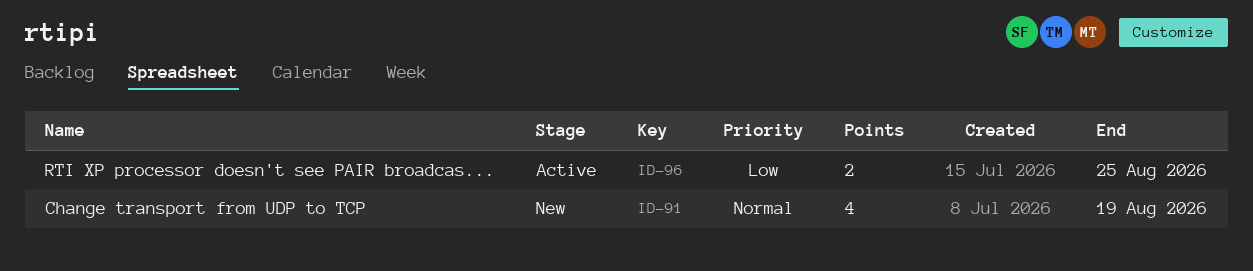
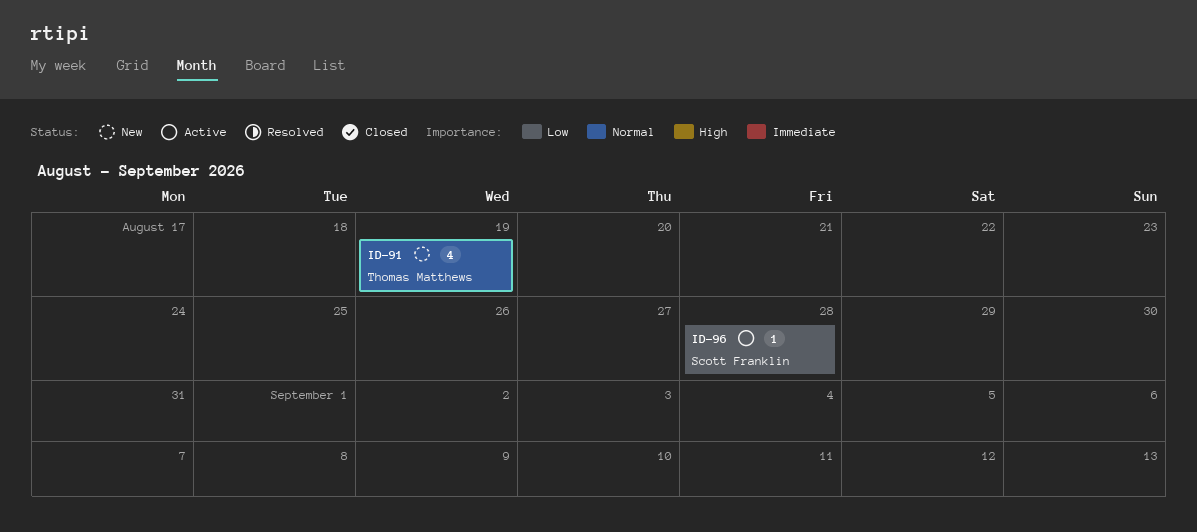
ID-96, estimate: 2 -> 1
ID-96, due: Aug 25 -> Aug 28

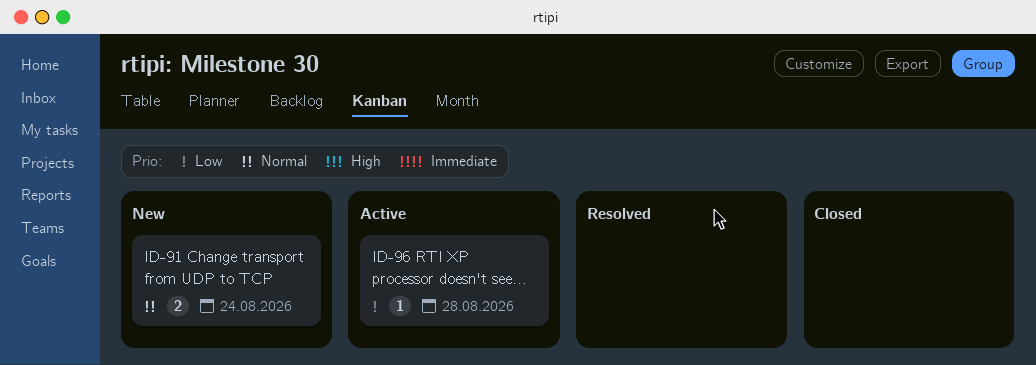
ID-91, estimate: 4 -> 2
ID-91, due: Aug 19 -> Aug 24

